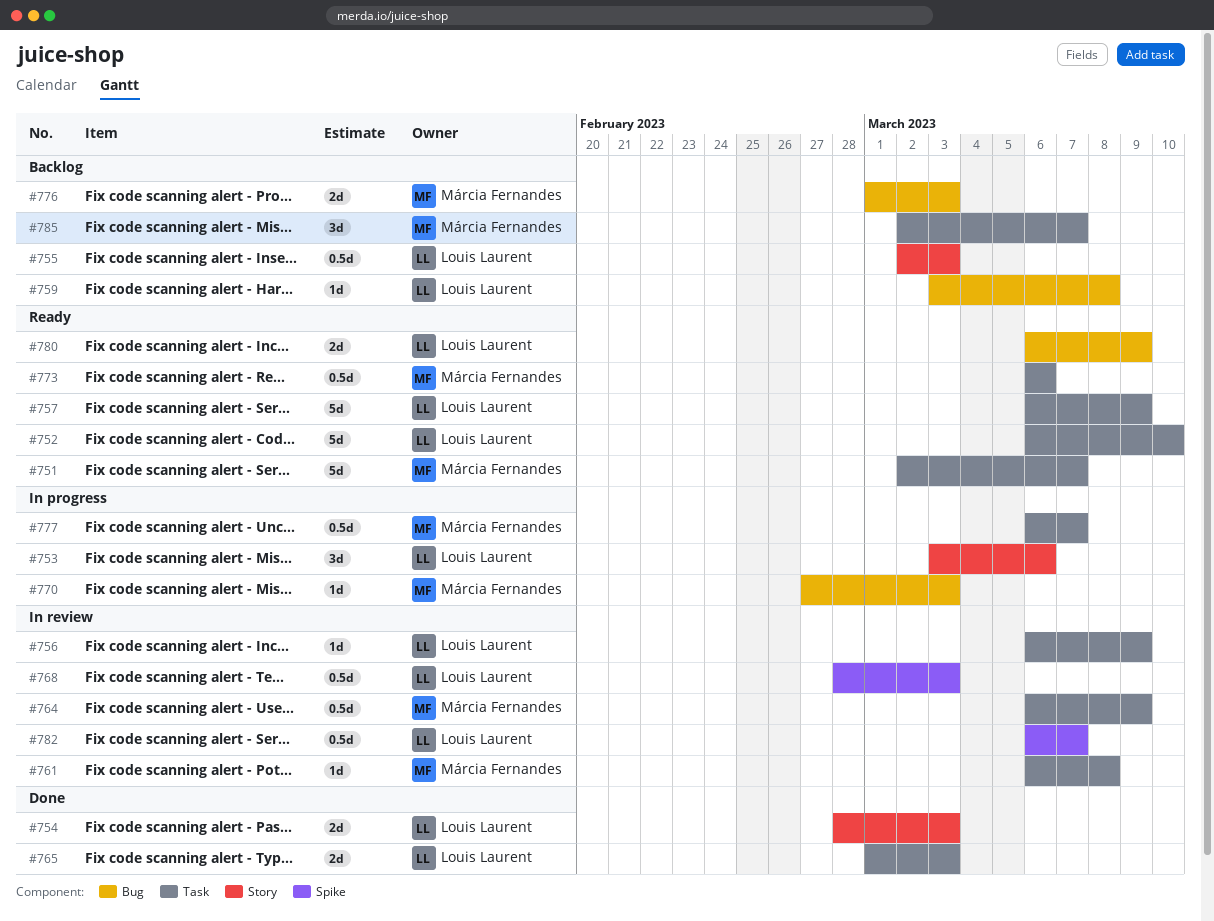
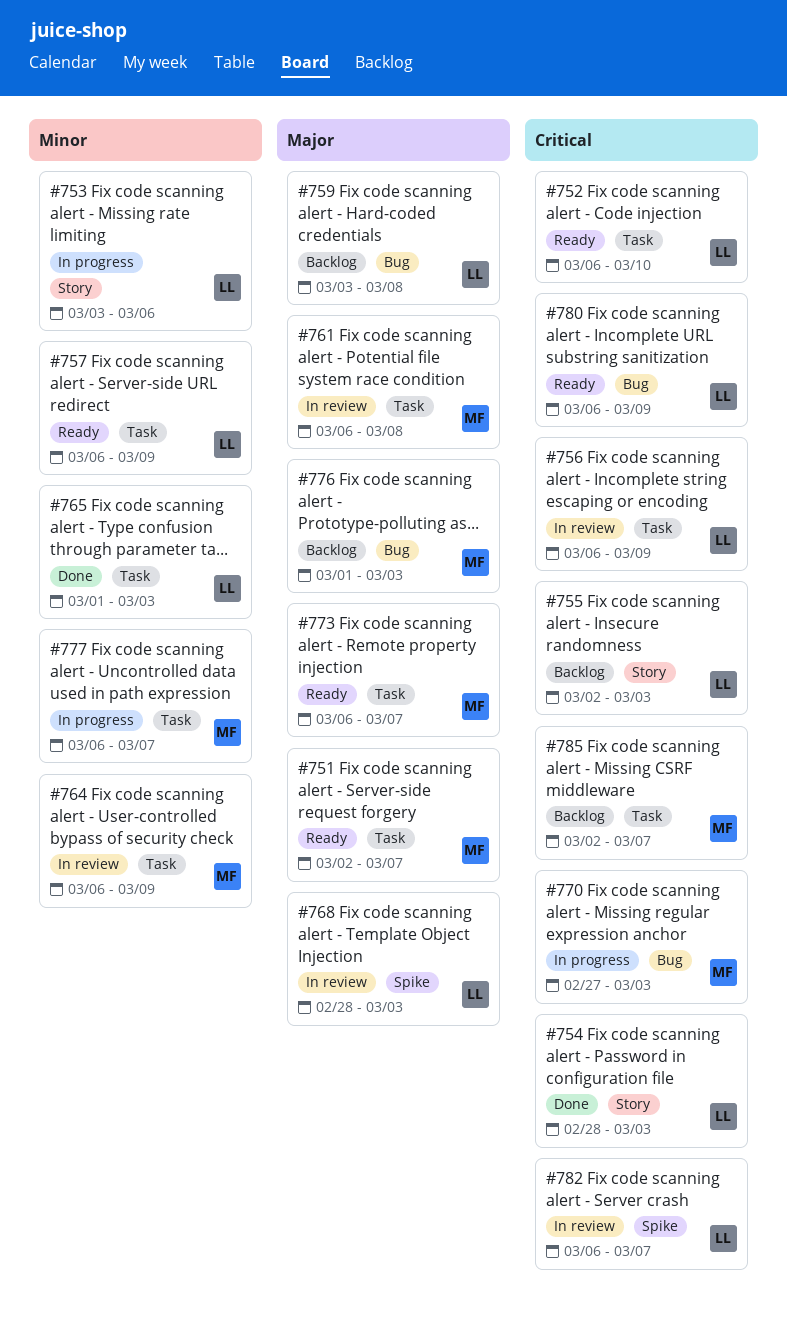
#773, due: Mar 6 -> Mar 7

